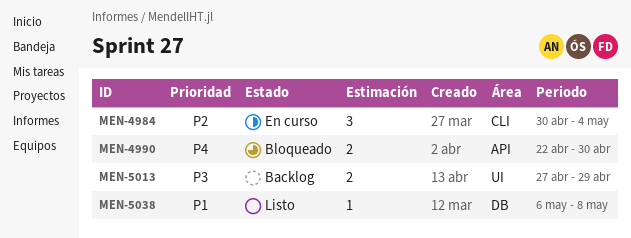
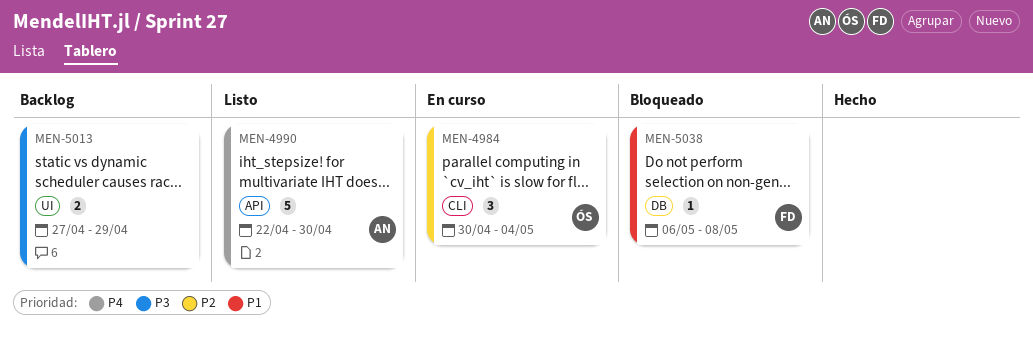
MEN-4990, status: Bloqueado -> Listo
MEN-4990, estimate: 2 -> 5
MEN-5038, status: Listo -> Bloqueado

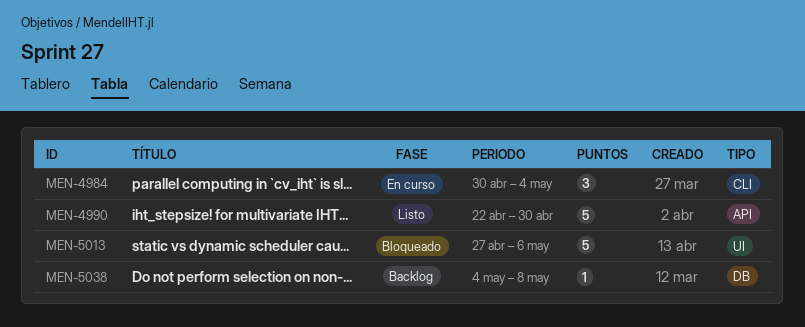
MEN-5013, status: Backlog -> Bloqueado
MEN-5013, estimate: 2 -> 5
MEN-5013, due: Apr 29 -> May 6
MEN-5038, status: Bloqueado -> Backlog
MEN-5038, start: May 6 -> May 4

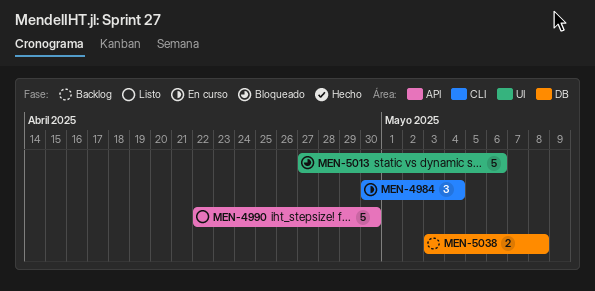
MEN-5038, estimate: 1 -> 2
MEN-5038, start: May 4 -> May 3

